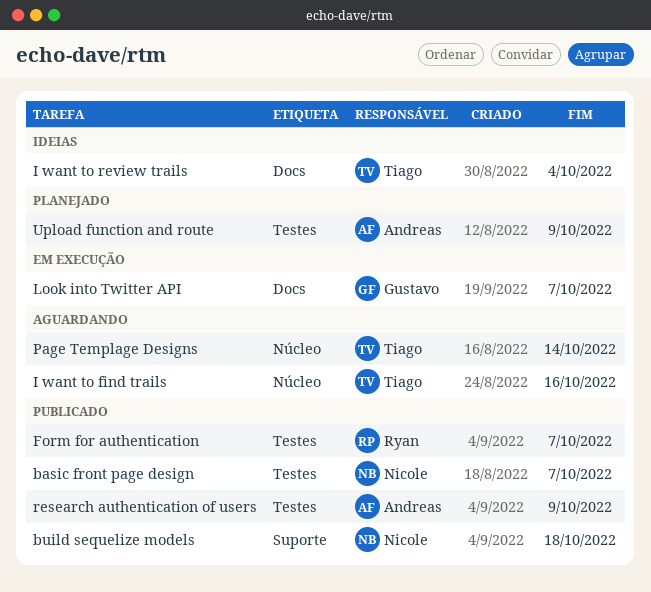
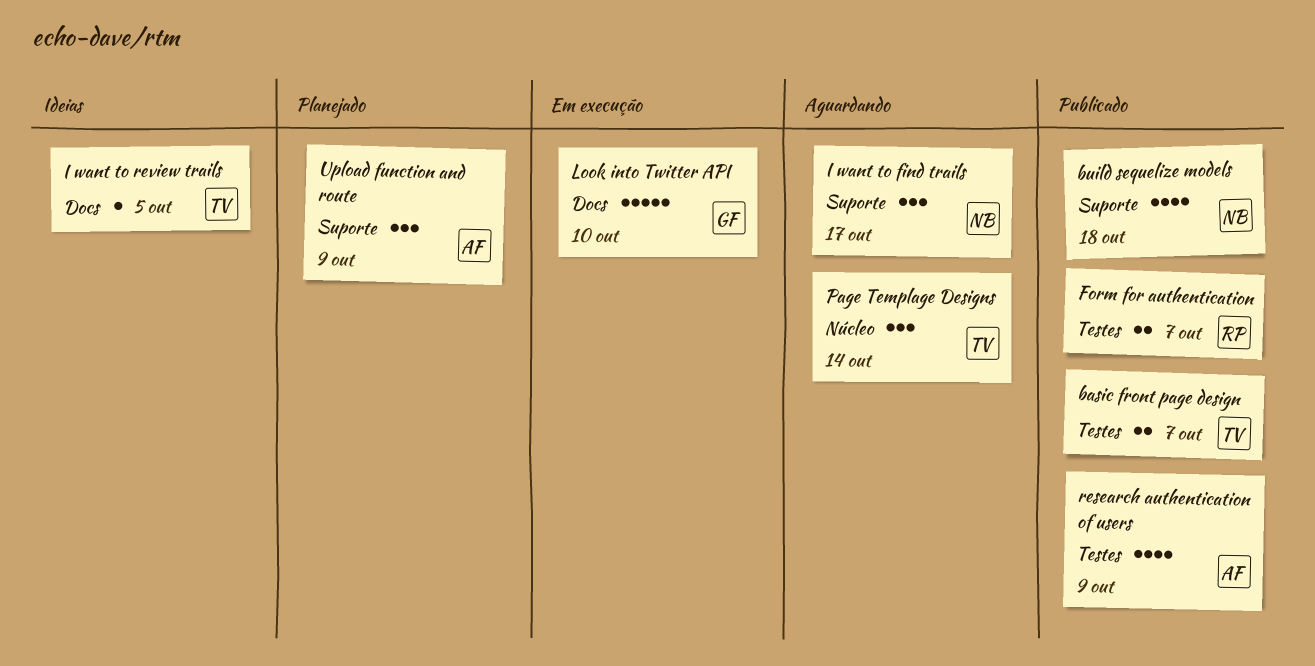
basic front page design, owner: Nicole -> Tiago
I want to find trails, owner: Tiago -> Nicole
I want to find trails, label: Núcleo -> Suporte
I want to find trails, due: Oct 16 -> Oct 17
I want to review trails, due: Oct 4 -> Oct 5
Look into Twitter API, due: Oct 7 -> Oct 10
Upload function and route, label: Testes -> Suporte

